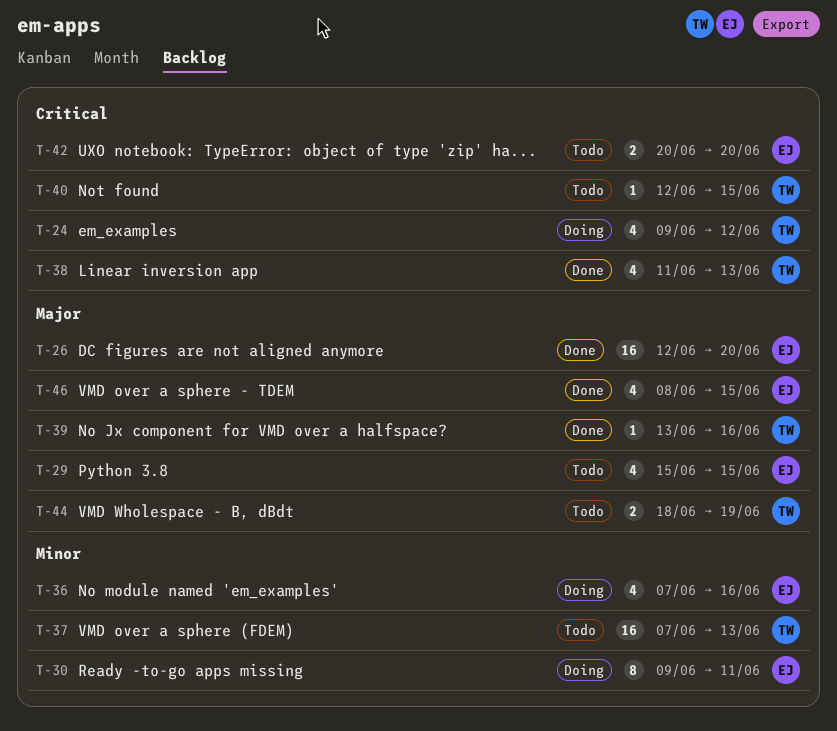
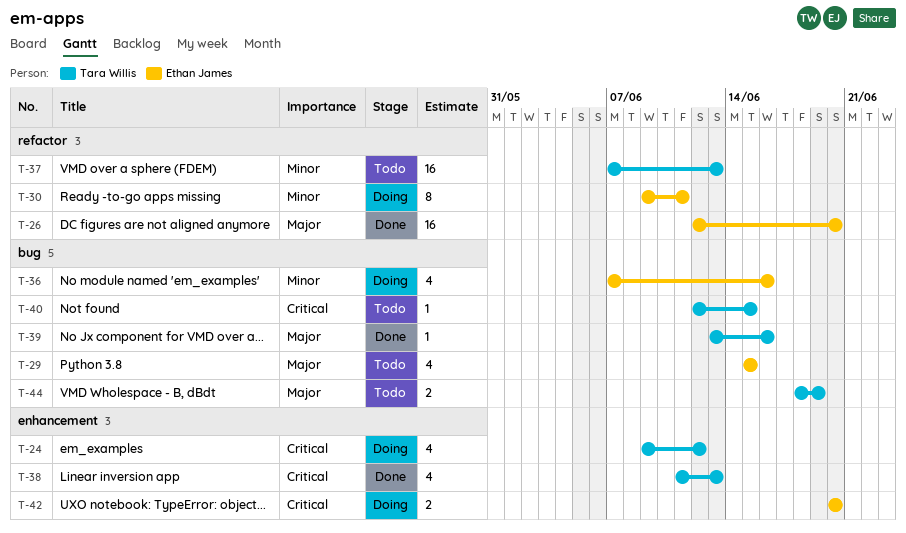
T-42, status: Todo -> Doing
T-46: present -> none

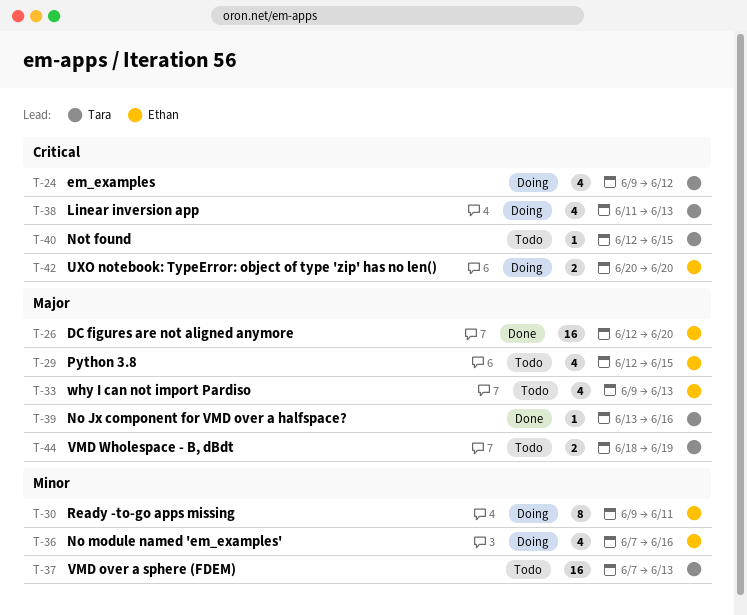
T-29, start: Jun 15 -> Jun 12
T-33: none -> present
T-38, status: Done -> Doing

